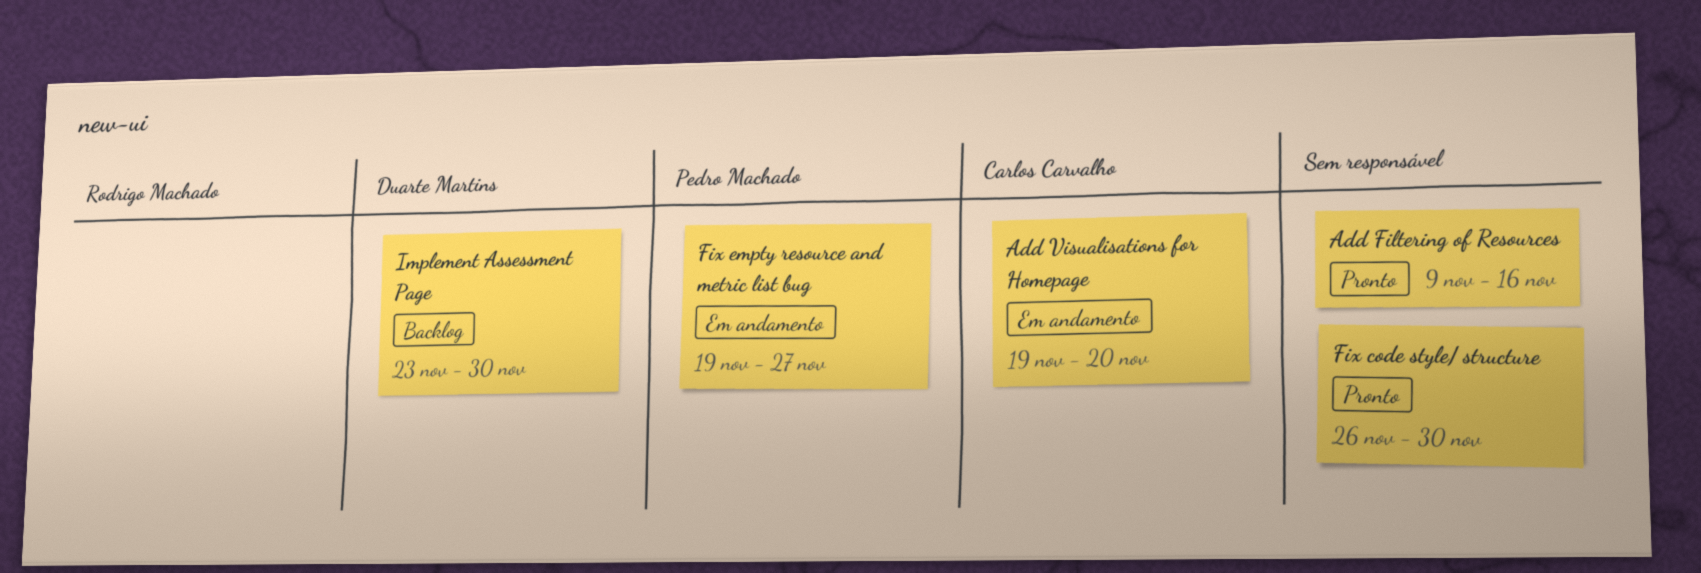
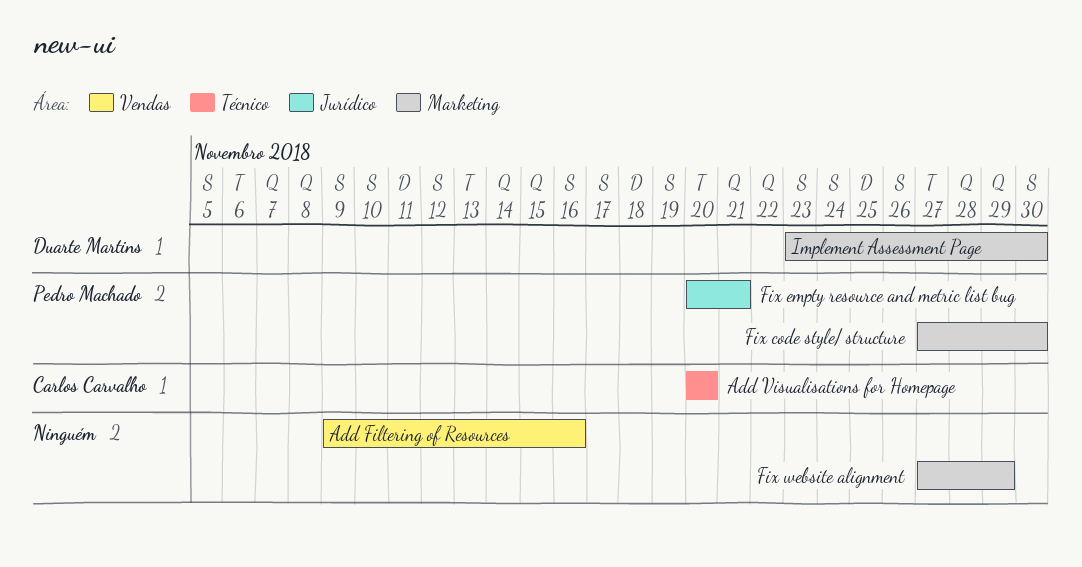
Add Visualisations for Homepage, start: Nov 19 -> Nov 20
Fix code style/ structure, owner: none -> Pedro Machado
Fix code style/ structure, start: Nov 26 -> Nov 27
Fix empty resource and metric list bug, start: Nov 19 -> Nov 20
Fix empty resource and metric list bug, due: Nov 27 -> Nov 21
Fix website alignment: none -> present

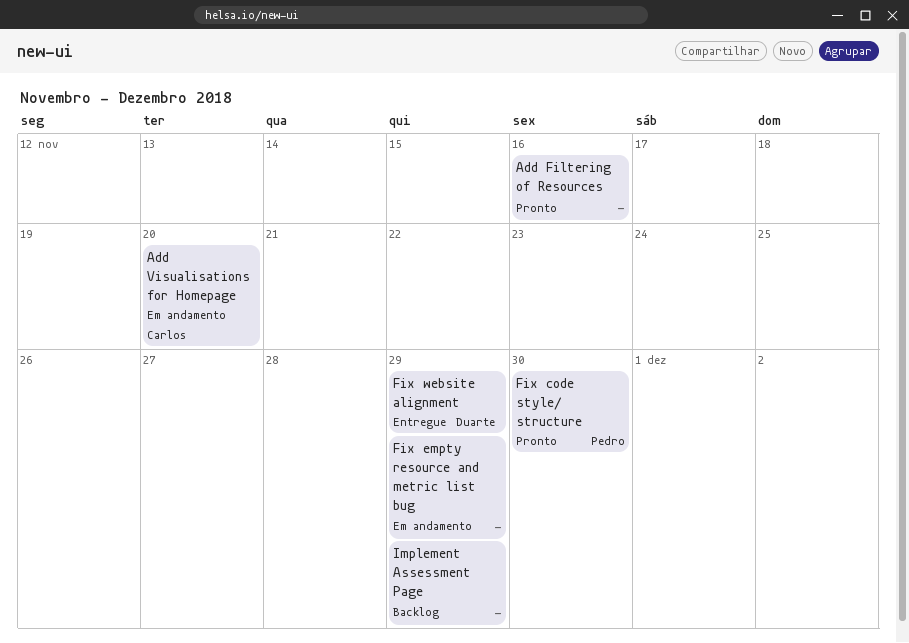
Fix empty resource and metric list bug, owner: Pedro Machado -> none
Fix empty resource and metric list bug, due: Nov 21 -> Nov 29
Fix website alignment, owner: none -> Duarte Martins
Implement Assessment Page, owner: Duarte Martins -> none
Implement Assessment Page, due: Nov 30 -> Nov 29

